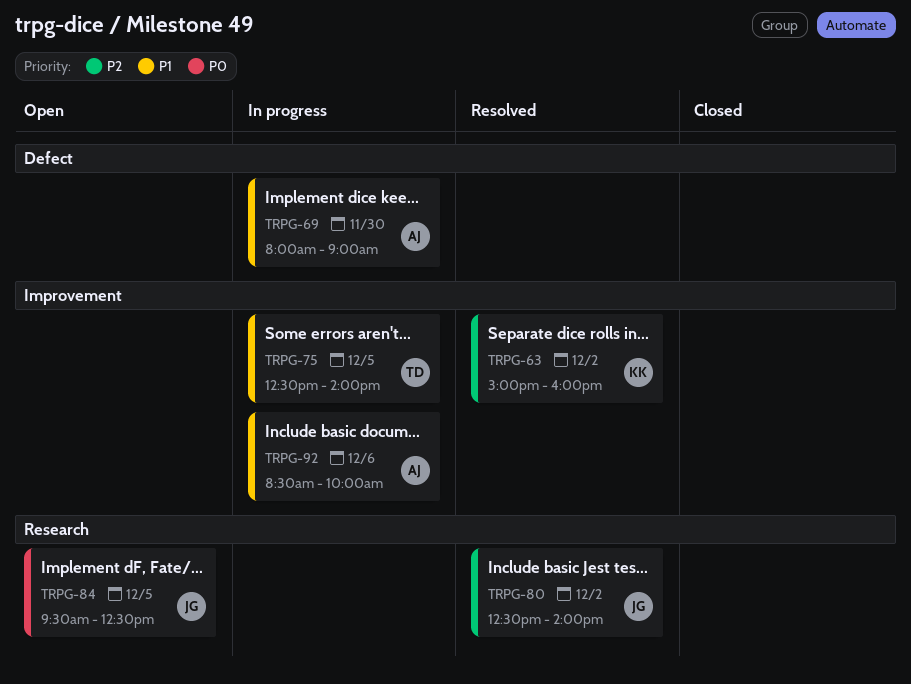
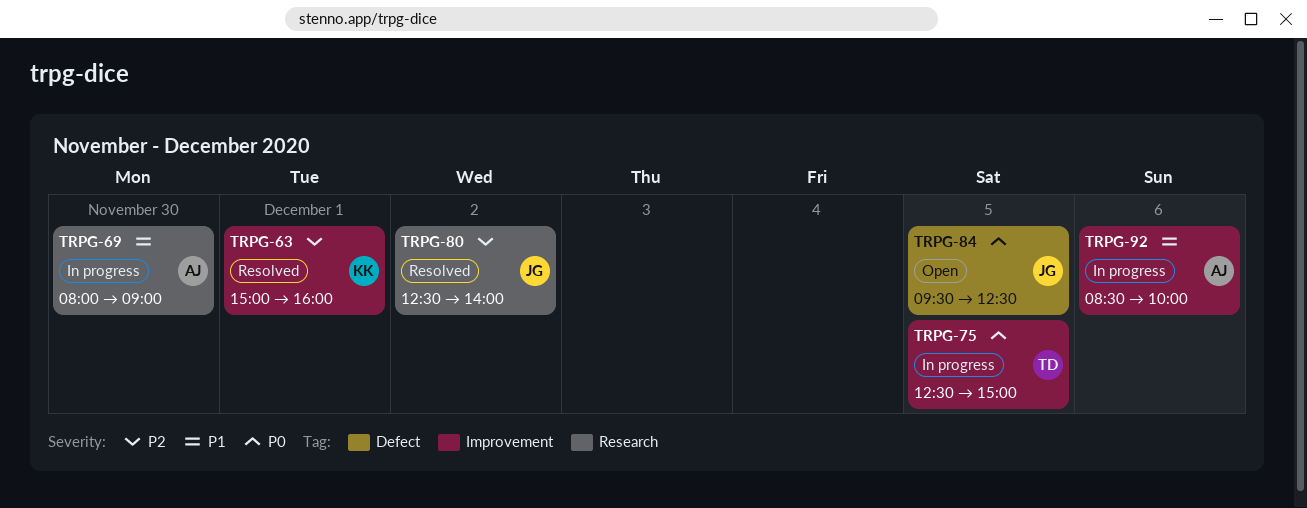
TRPG-63, day: Dec 2 -> Dec 1
TRPG-69, label: Defect -> Research
TRPG-75, priority: P1 -> P0
TRPG-75, ends: 14:00 -> 15:00
TRPG-84, label: Research -> Defect

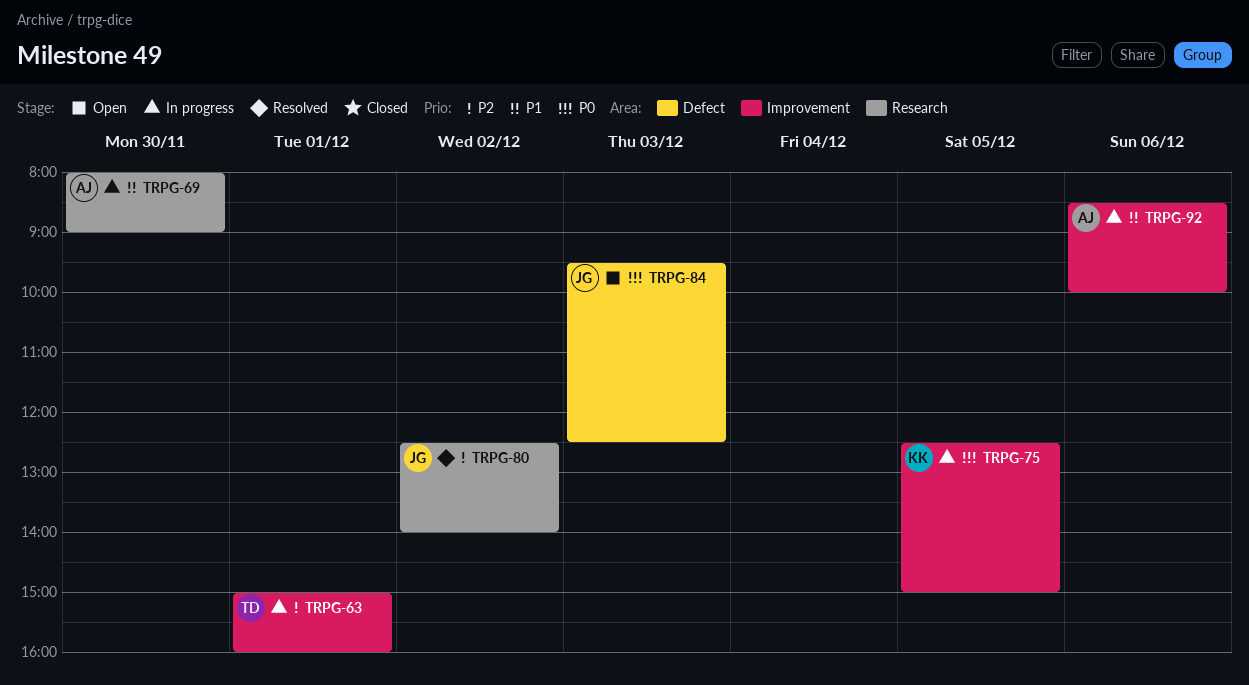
TRPG-63, status: Resolved -> In progress
TRPG-63, owner: KK -> TD
TRPG-75, owner: TD -> KK
TRPG-84, day: Dec 5 -> Dec 3

